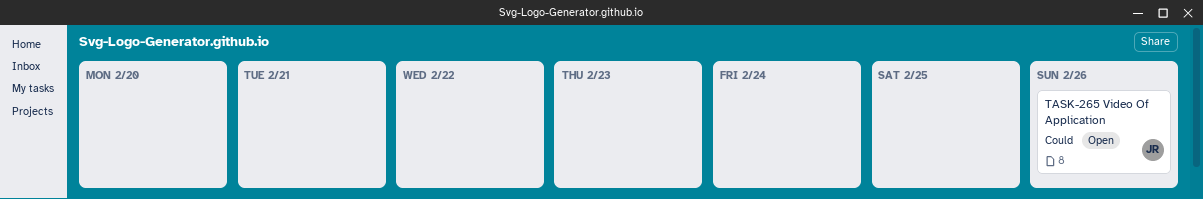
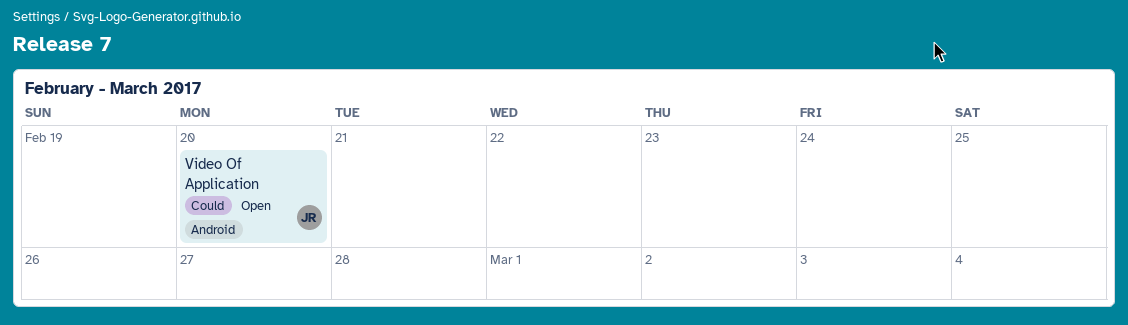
Video Of Application, due: Feb 26 -> Feb 20

